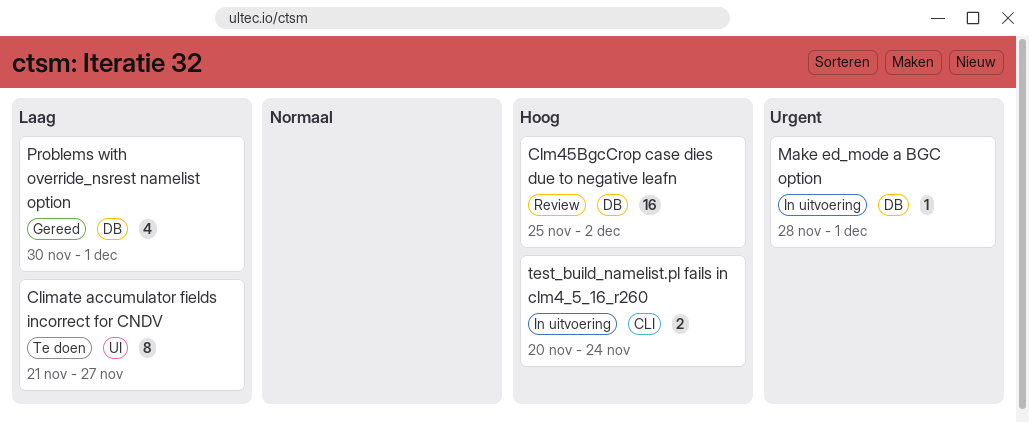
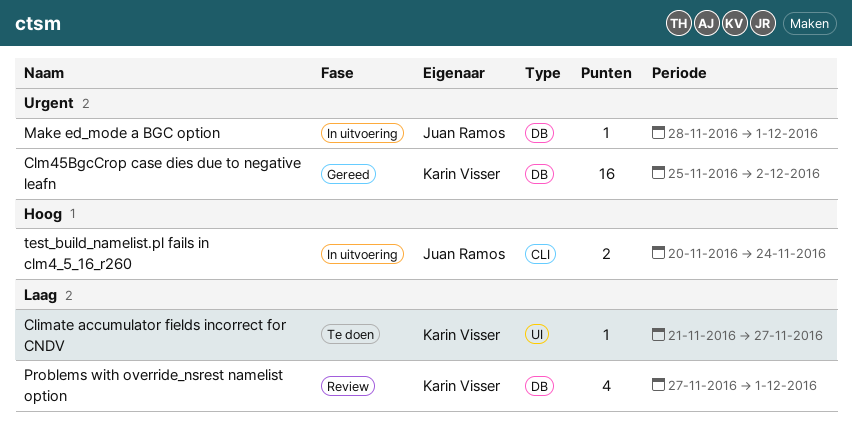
Climate accumulator fields incorrect for CNDV, estimate: 8 -> 1
Clm45BgcCrop case dies due to negative leafn, status: Review -> Gereed
Clm45BgcCrop case dies due to negative leafn, priority: Hoog -> Urgent
Problems with override_nsrest namelist option, status: Gereed -> Review
Problems with override_nsrest namelist option, start: Nov 30 -> Nov 27

